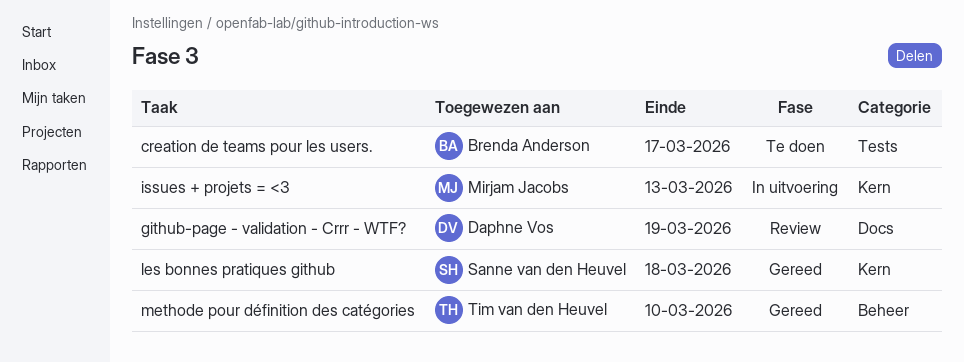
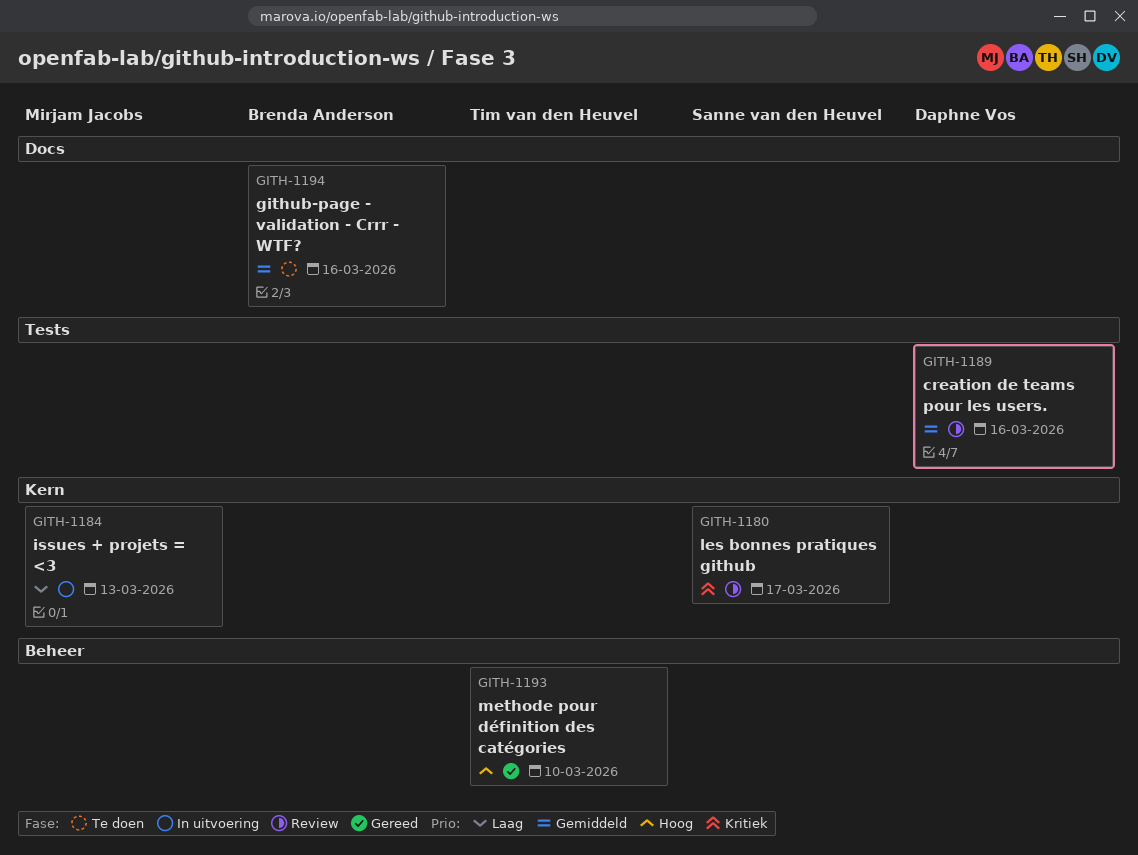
creation de teams pour les users., status: Te doen -> Review
creation de teams pour les users., owner: Brenda Anderson -> Daphne Vos
creation de teams pour les users., due: Mar 17 -> Mar 16
github-page - validation - Crrr - WTF?, status: Review -> Te doen
github-page - validation - Crrr - WTF?, owner: Daphne Vos -> Brenda Anderson
github-page - validation - Crrr - WTF?, due: Mar 19 -> Mar 16
les bonnes pratiques github, status: Gereed -> Review
les bonnes pratiques github, due: Mar 18 -> Mar 17

